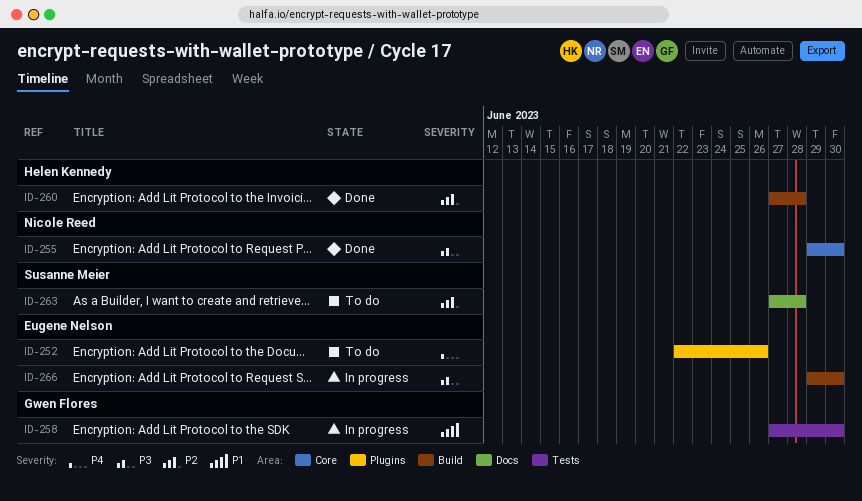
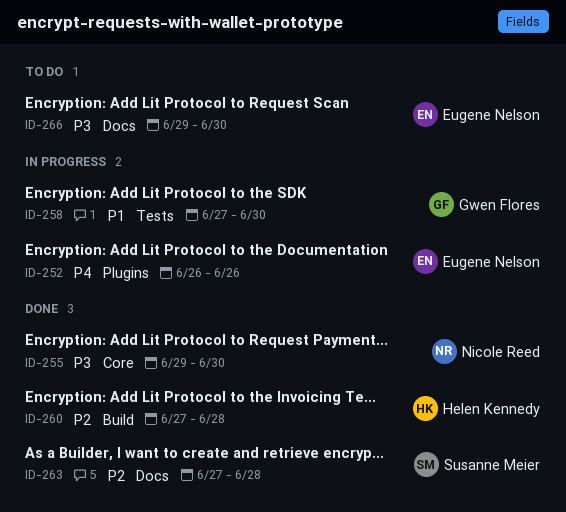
ID-252, status: To do -> In progress
ID-252, start: Jun 22 -> Jun 26
ID-263, status: To do -> Done
ID-266, status: In progress -> To do
ID-266, label: Build -> Docs

